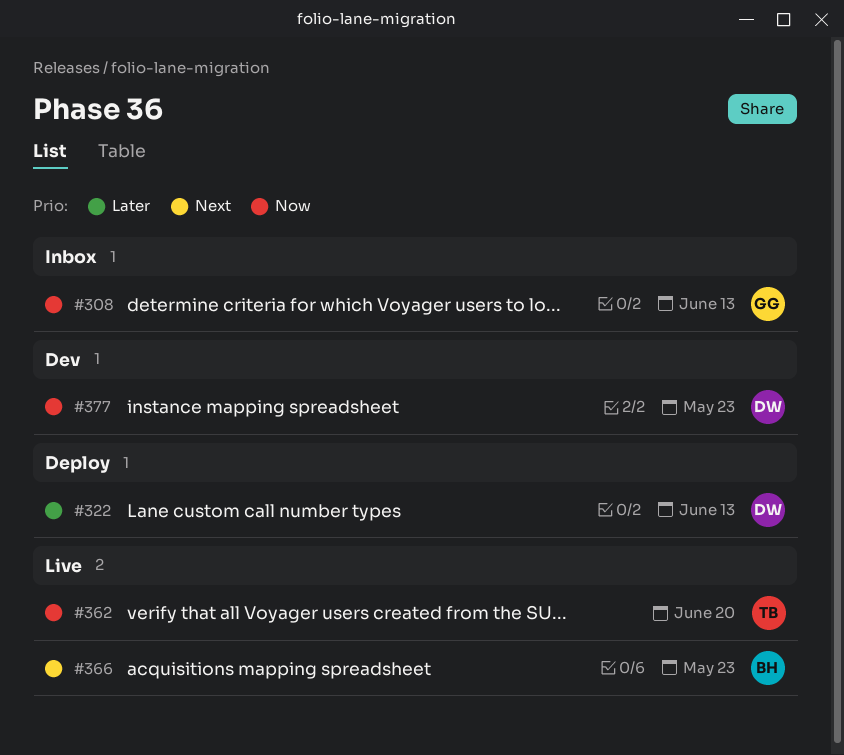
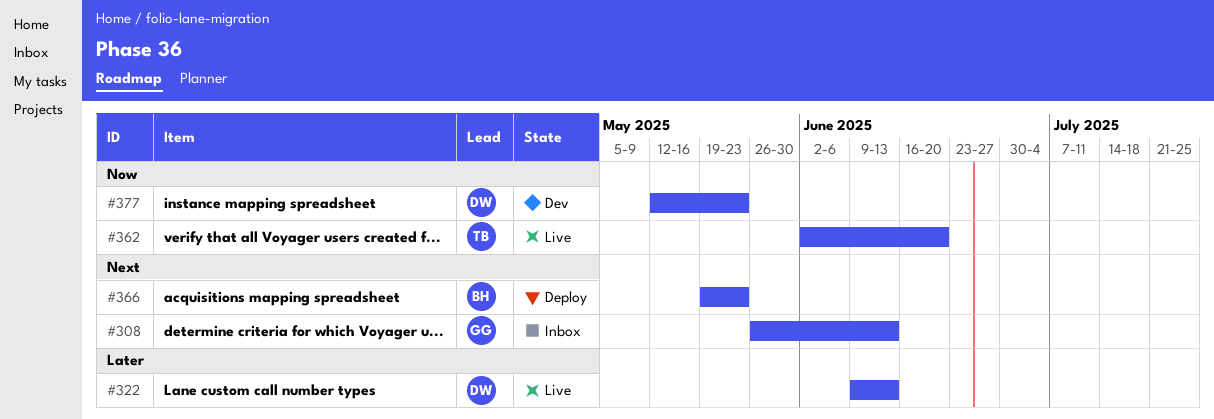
#308, priority: Now -> Next
#322, status: Deploy -> Live
#366, status: Live -> Deploy

